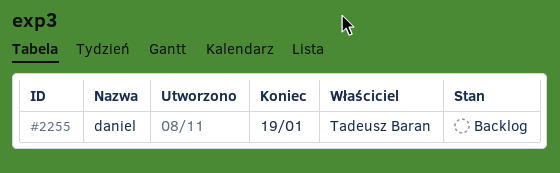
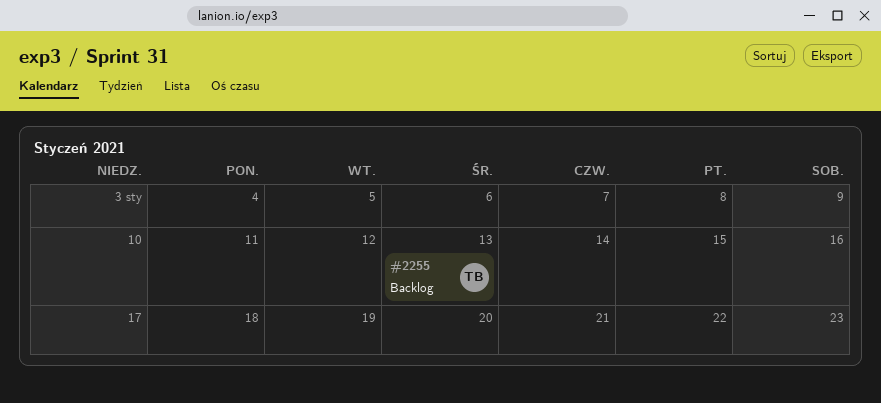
#2255, due: Jan 19 -> Jan 13

